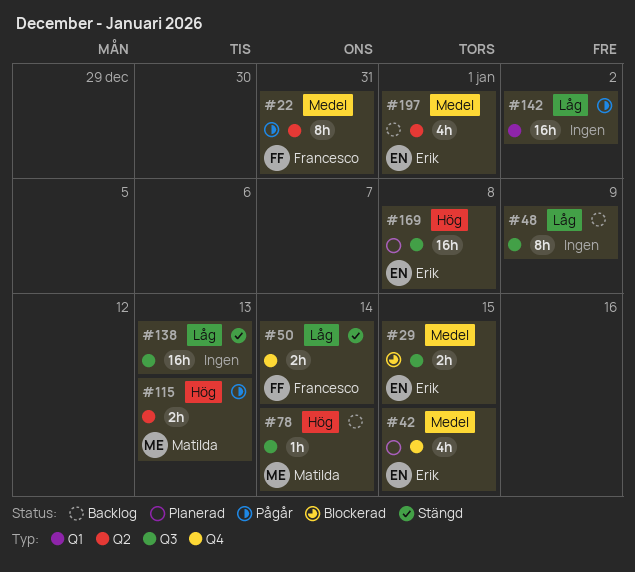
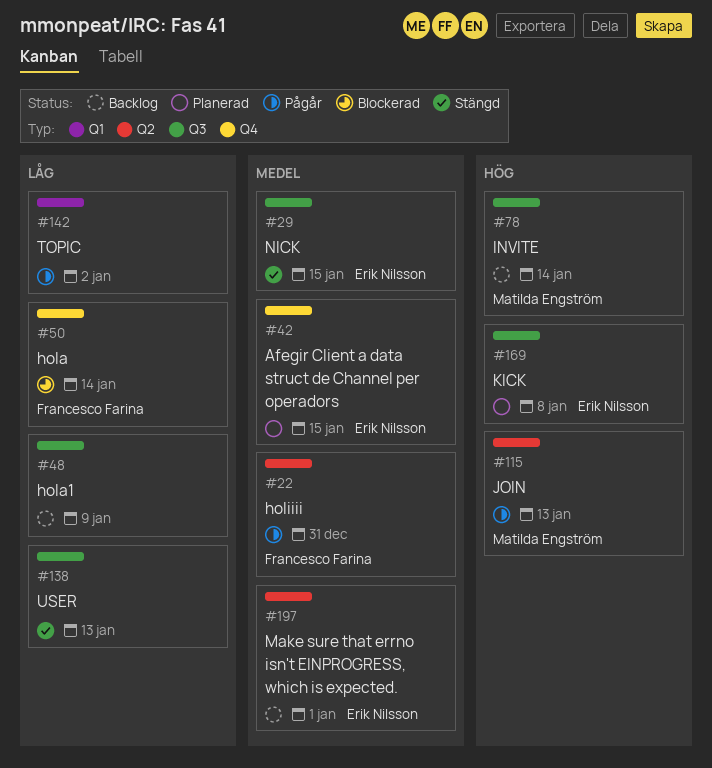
#29, status: Blockerad -> Stängd
#50, status: Stängd -> Blockerad

